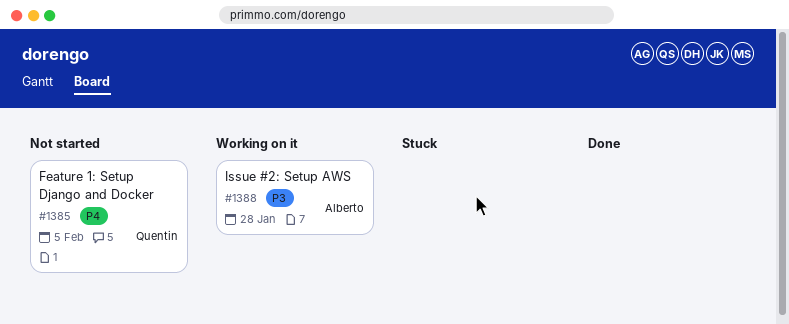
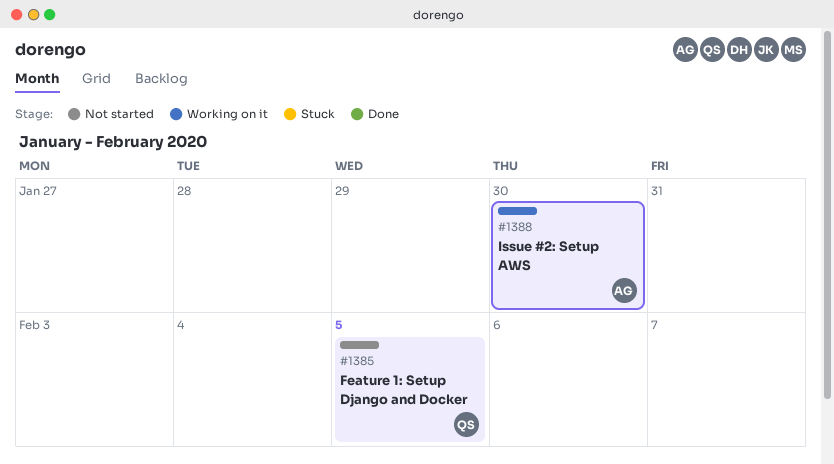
#1388, due: Jan 28 -> Jan 30

